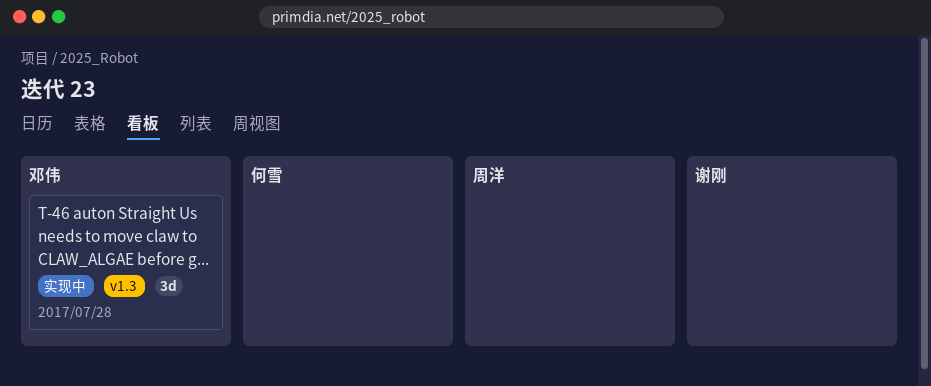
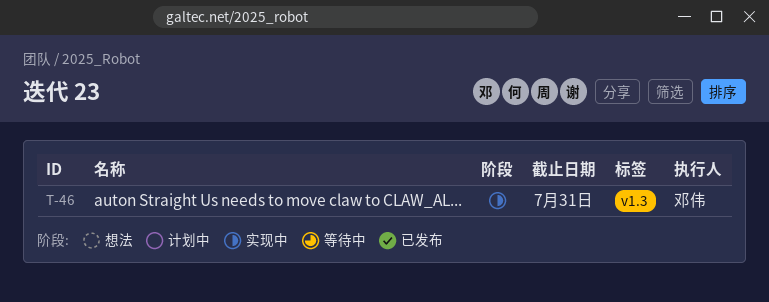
T-46, due: Jul 28 -> Jul 31

